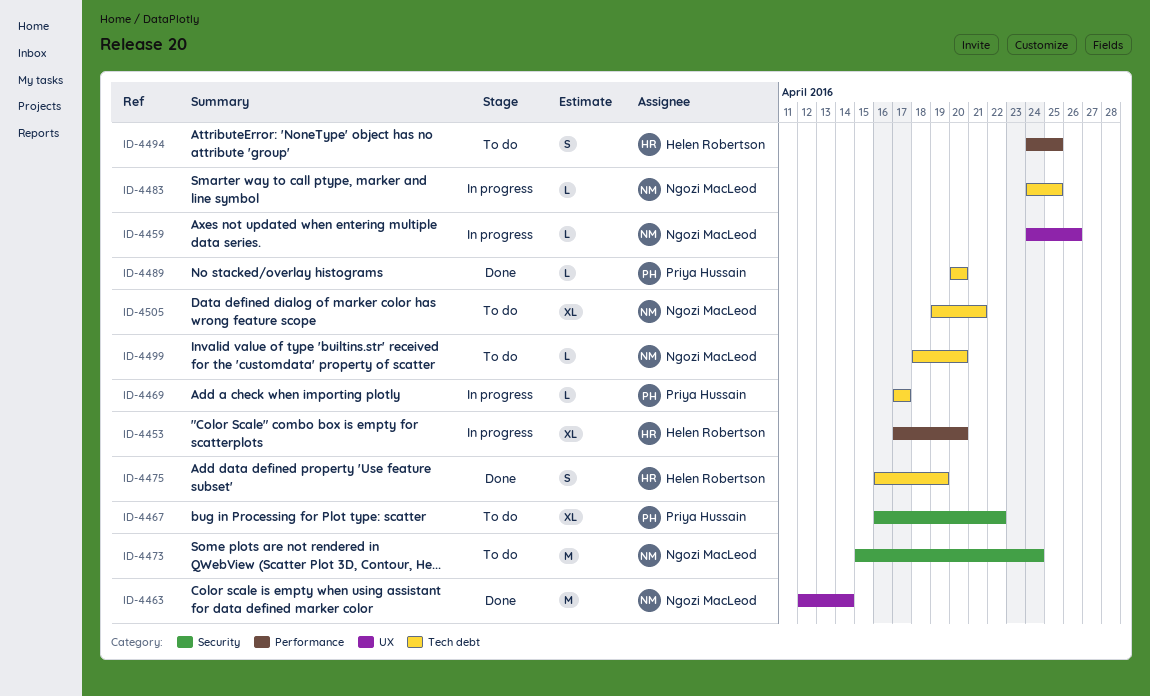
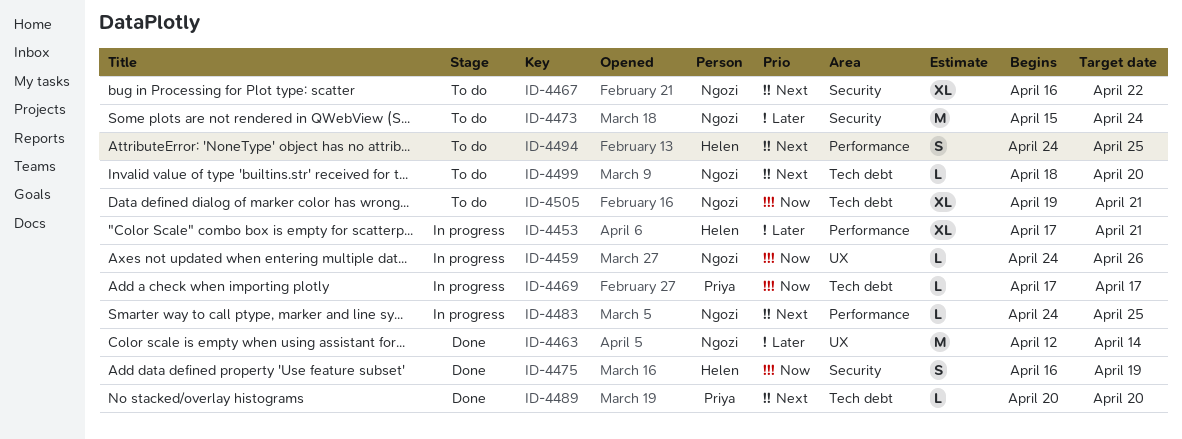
ID-4453, due: Apr 20 -> Apr 21
ID-4467, owner: Priya Hussain -> Ngozi MacLeod
ID-4475, label: Tech debt -> Security
ID-4483, label: Tech debt -> Performance

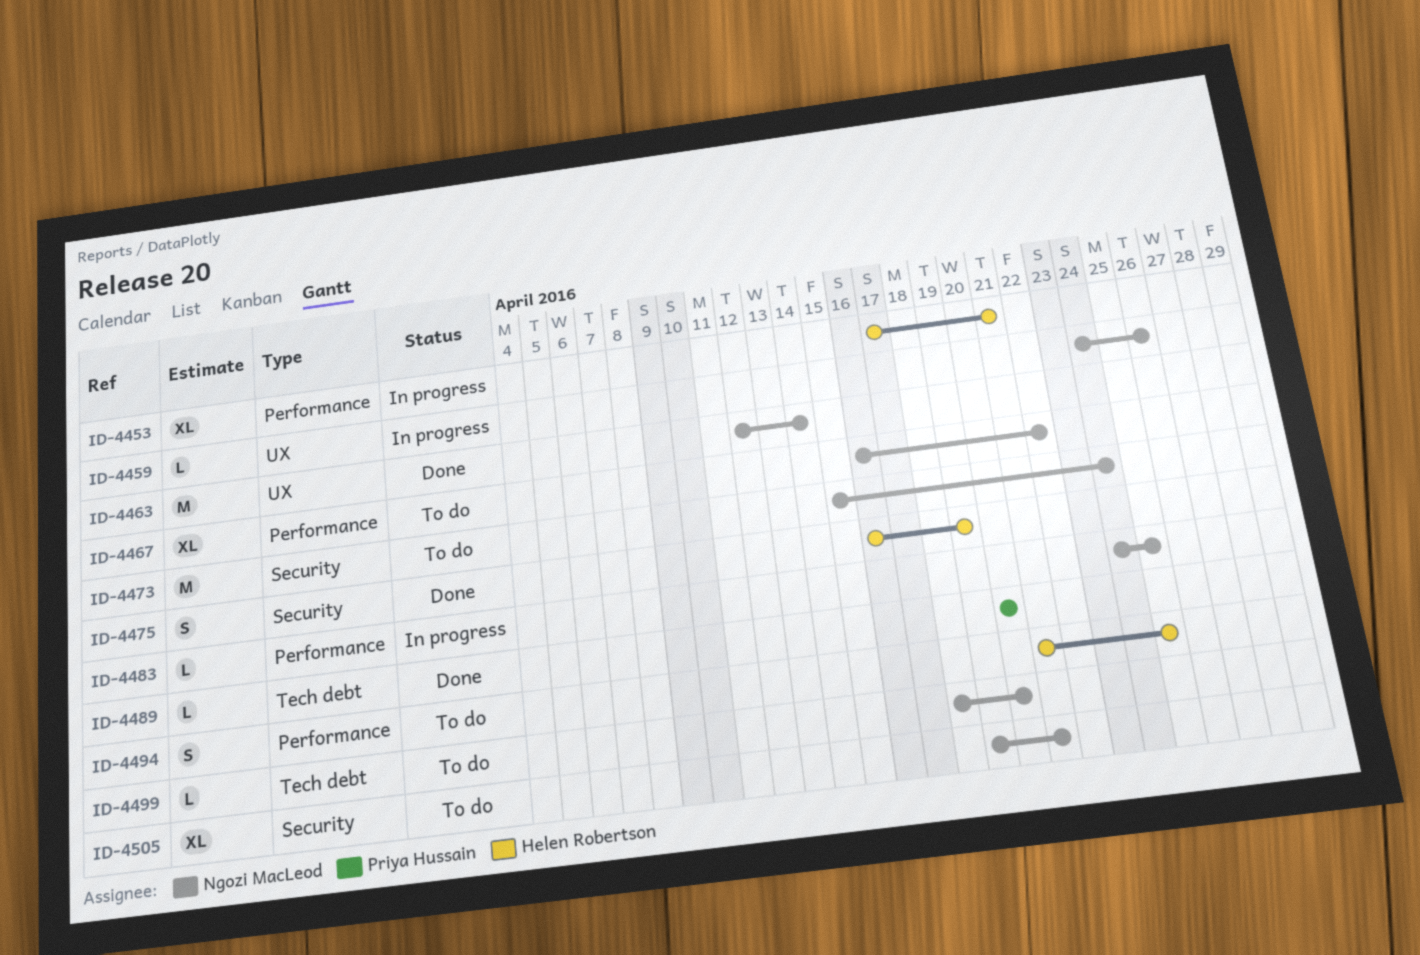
ID-4467, label: Security -> Performance
ID-4469: present -> none
ID-4494, start: Apr 24 -> Apr 21
ID-4505, label: Tech debt -> Security

